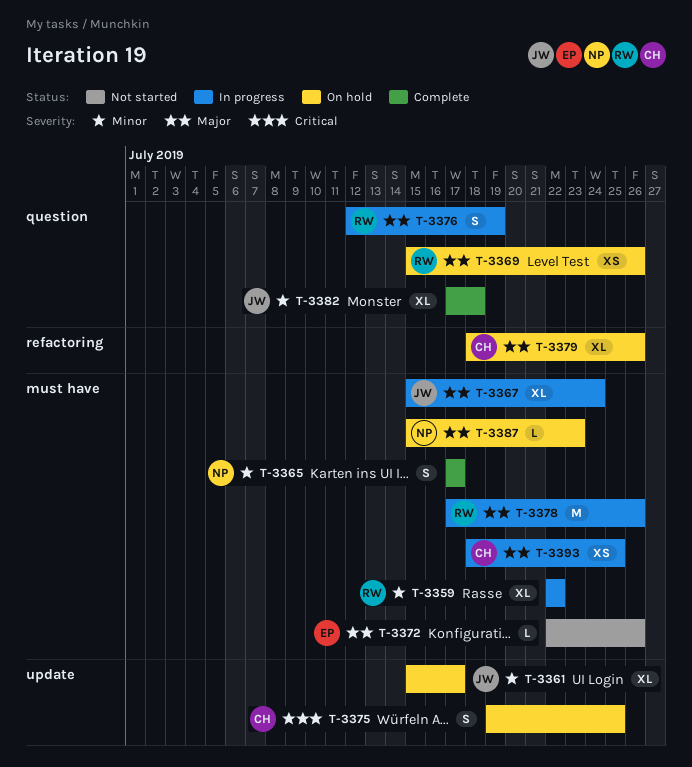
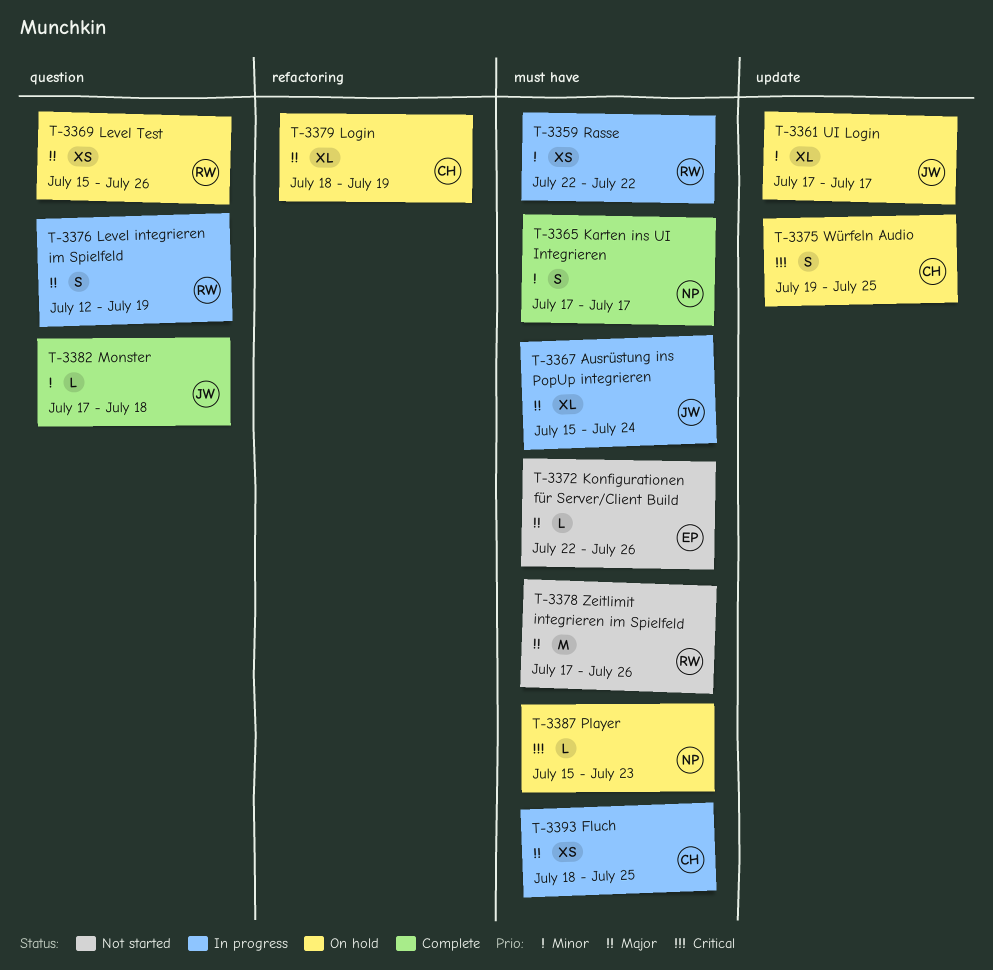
T-3359, estimate: XL -> XS
T-3361, start: Jul 15 -> Jul 17
T-3378, status: In progress -> Not started
T-3379, due: Jul 26 -> Jul 19
T-3382, estimate: XL -> L
T-3387, priority: Major -> Critical

